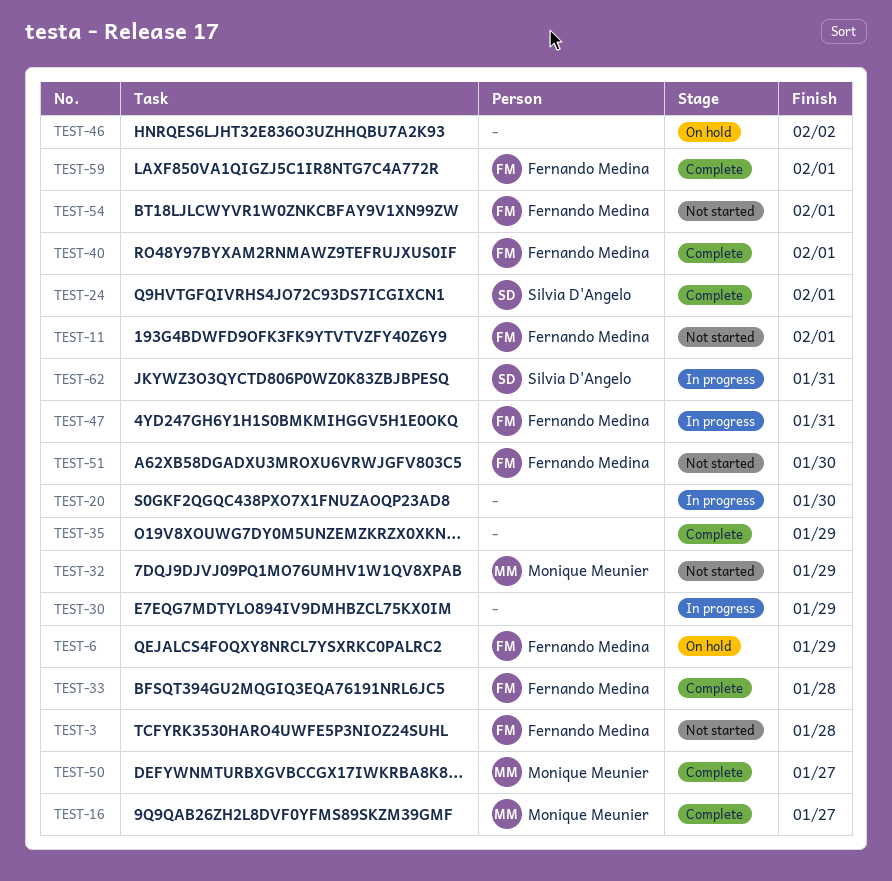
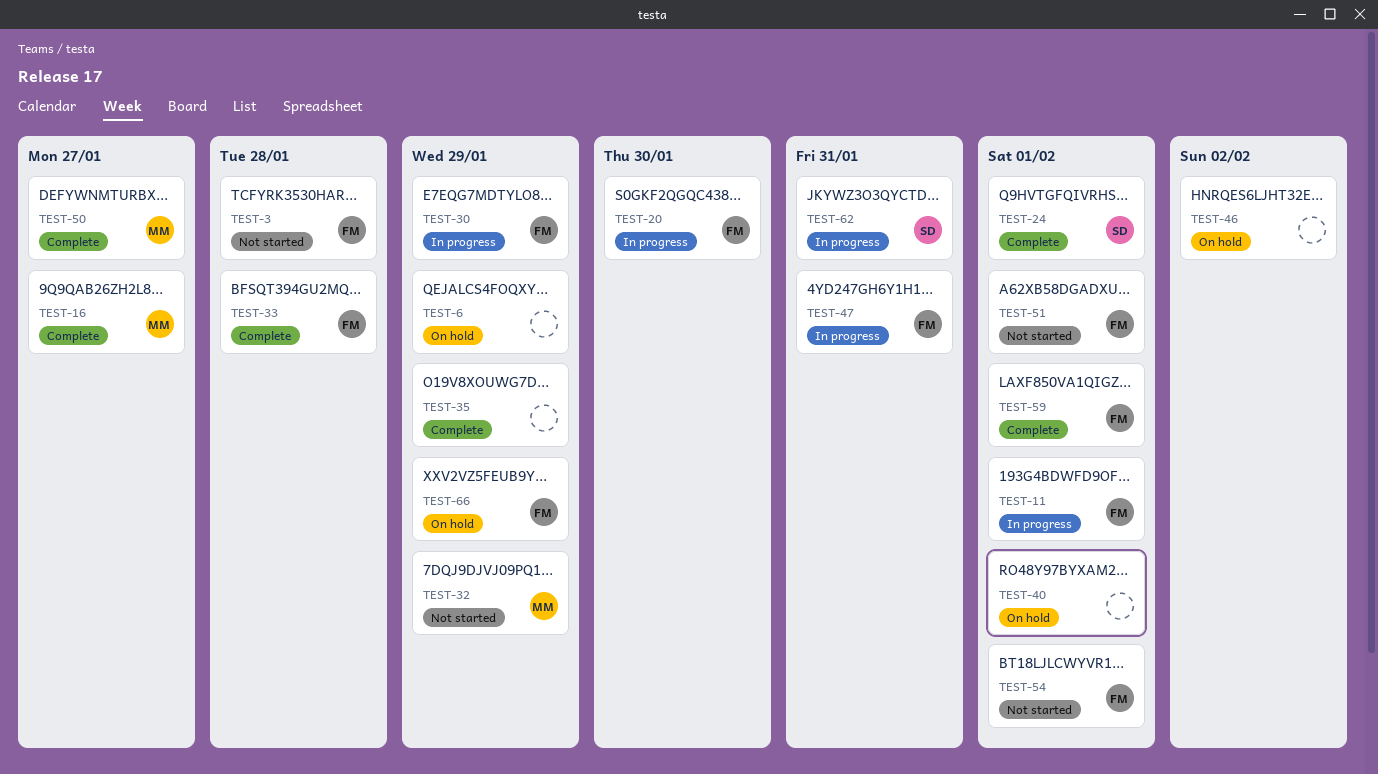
TEST-6, owner: Fernando Medina -> none
TEST-11, status: Not started -> In progress
TEST-20, owner: none -> Fernando Medina
TEST-30, owner: none -> Fernando Medina
TEST-40, status: Complete -> On hold
TEST-40, owner: Fernando Medina -> none
TEST-51, due: Jan 30 -> Feb 1
TEST-66: none -> present

